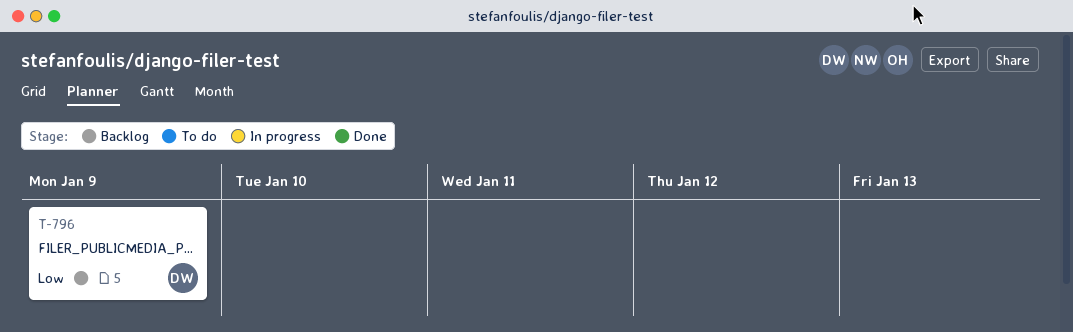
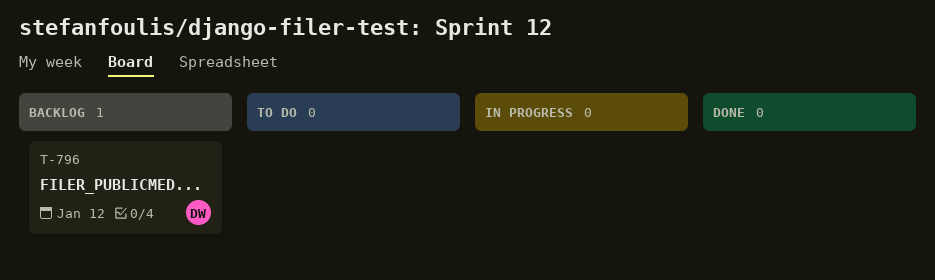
T-796, due: Jan 9 -> Jan 12

